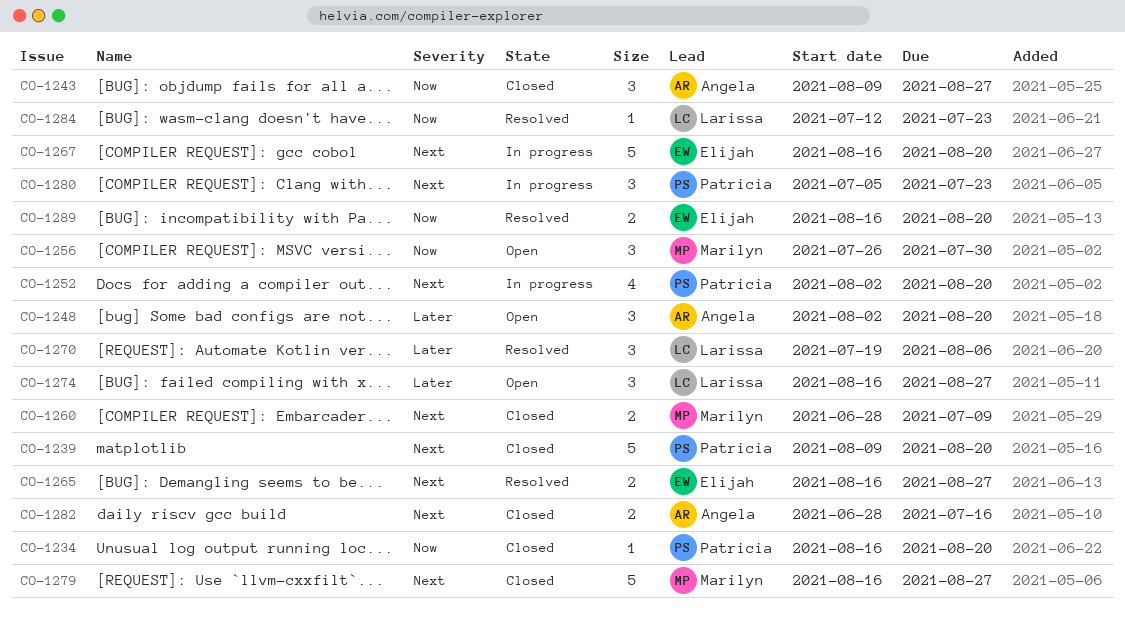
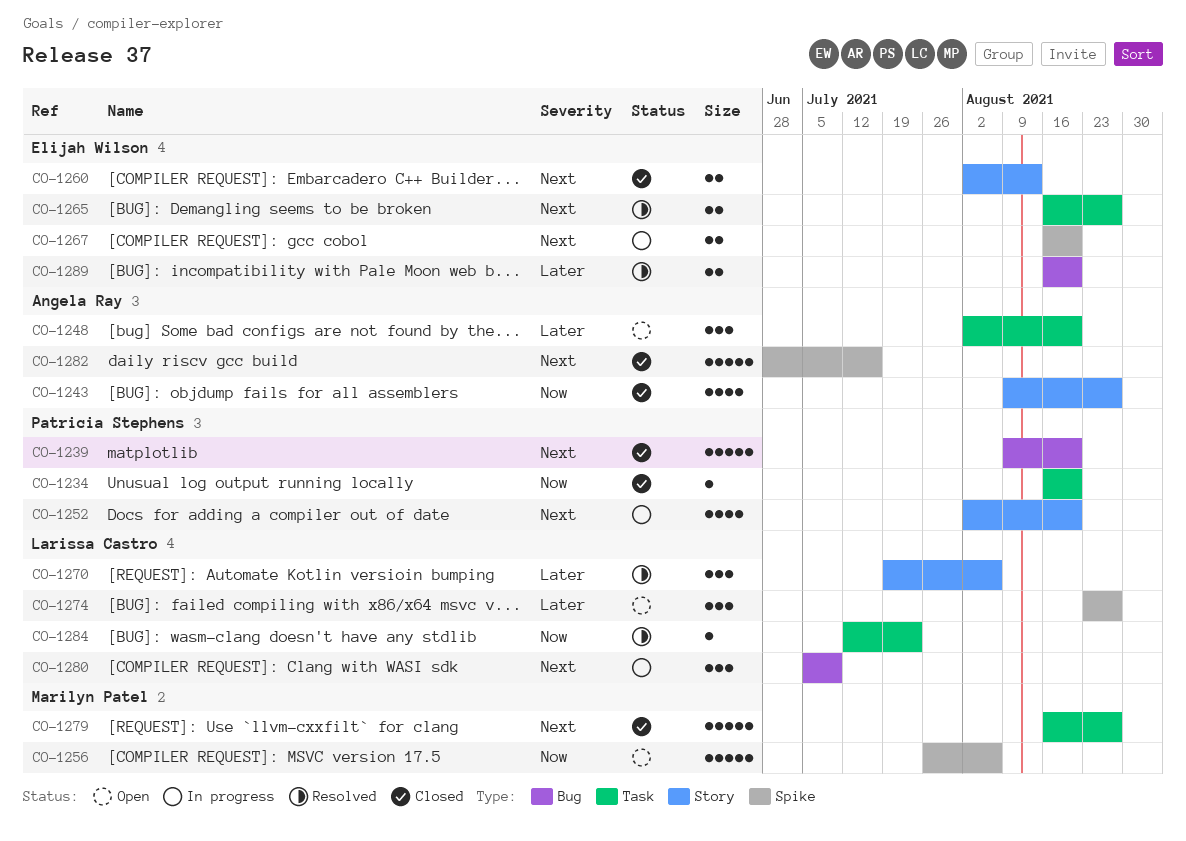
CO-1243, estimate: 3 -> 4
CO-1256, estimate: 3 -> 5
CO-1256, due: Jul 30 -> Aug 6
CO-1260, owner: Marilyn Patel -> Elijah Wilson
CO-1260, start: Jun 28 -> Aug 2
CO-1260, due: Jul 9 -> Aug 13
CO-1267, estimate: 5 -> 2
CO-1274, start: Aug 16 -> Aug 23
CO-1280, owner: Patricia Stephens -> Larissa Castro
CO-1280, due: Jul 23 -> Jul 9
CO-1282, estimate: 2 -> 5
CO-1289, priority: Now -> Later

